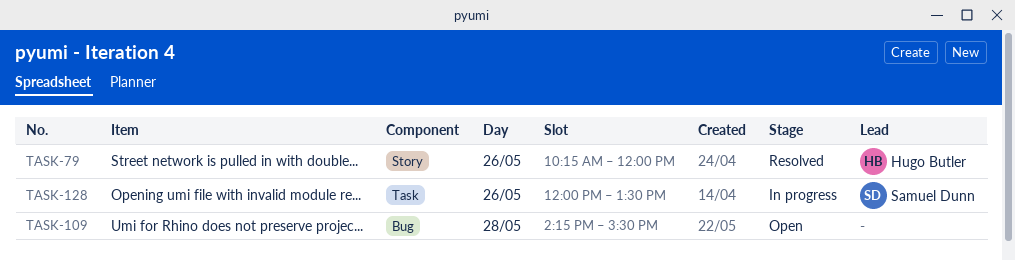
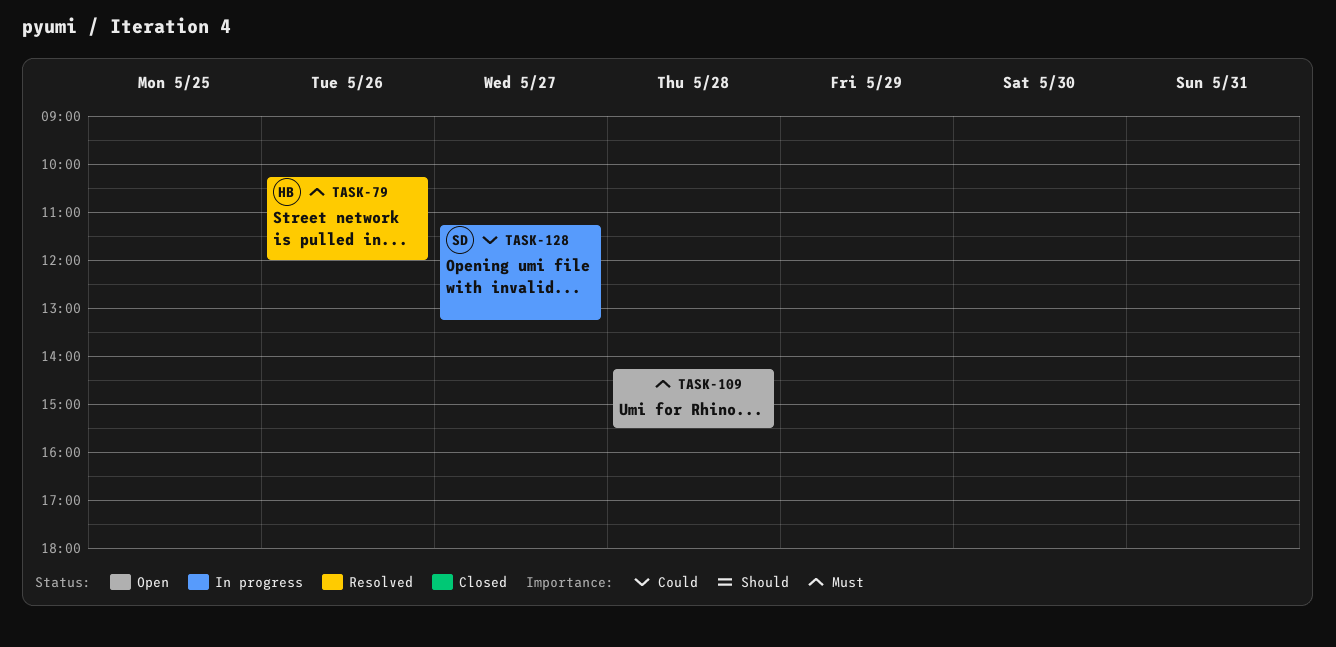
TASK-128, day: May 26 -> May 27
TASK-128, begins: 12:00 -> 11:15
TASK-128, ends: 13:30 -> 13:15

